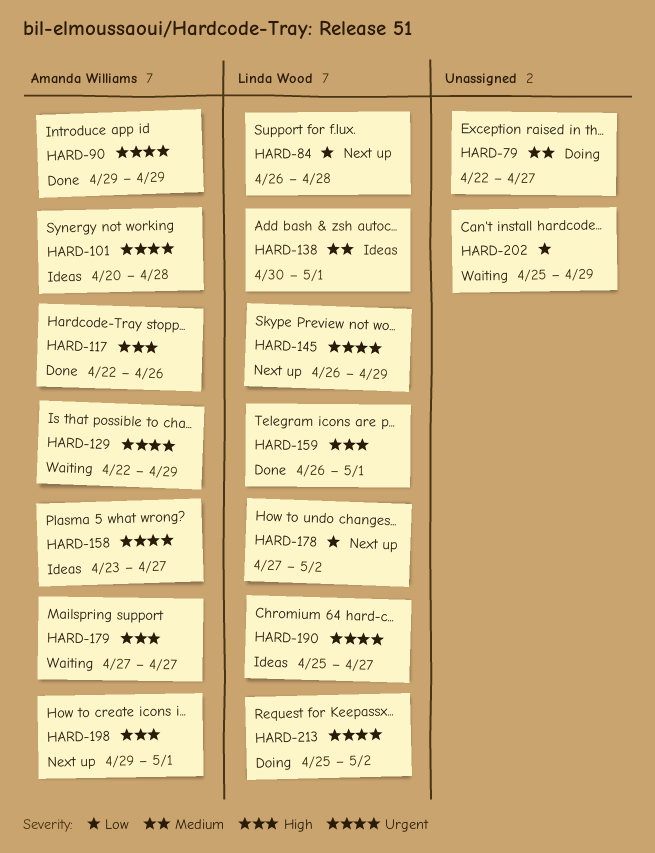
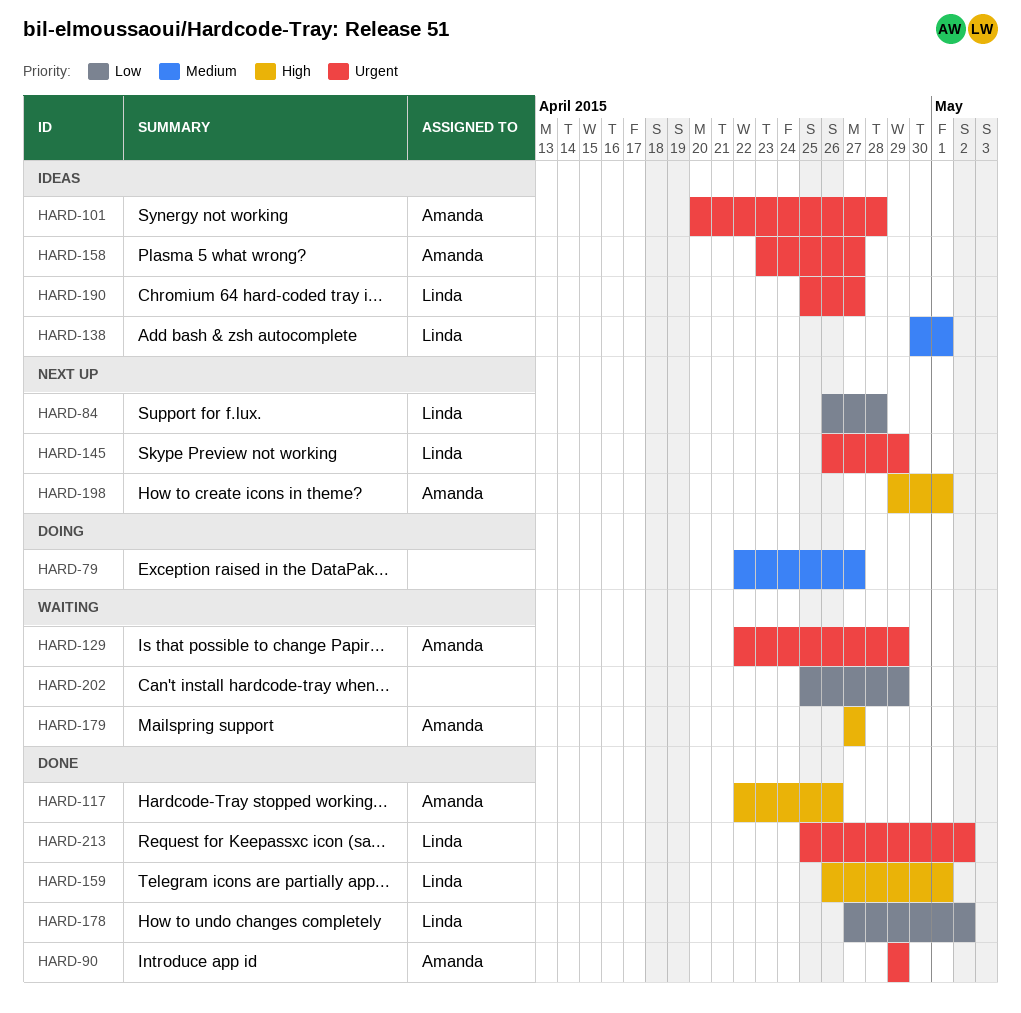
HARD-178, status: Next up -> Done
HARD-213, status: Doing -> Done

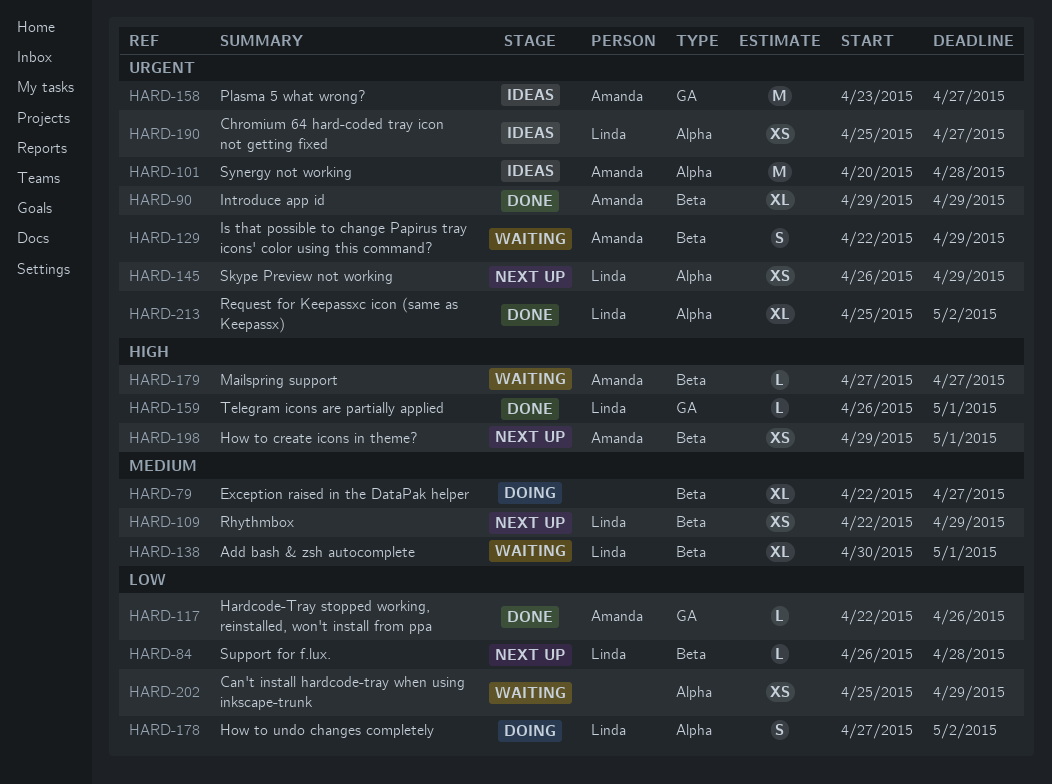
HARD-109: none -> present
HARD-117, priority: High -> Low
HARD-138, status: Ideas -> Waiting
HARD-178, status: Done -> Doing

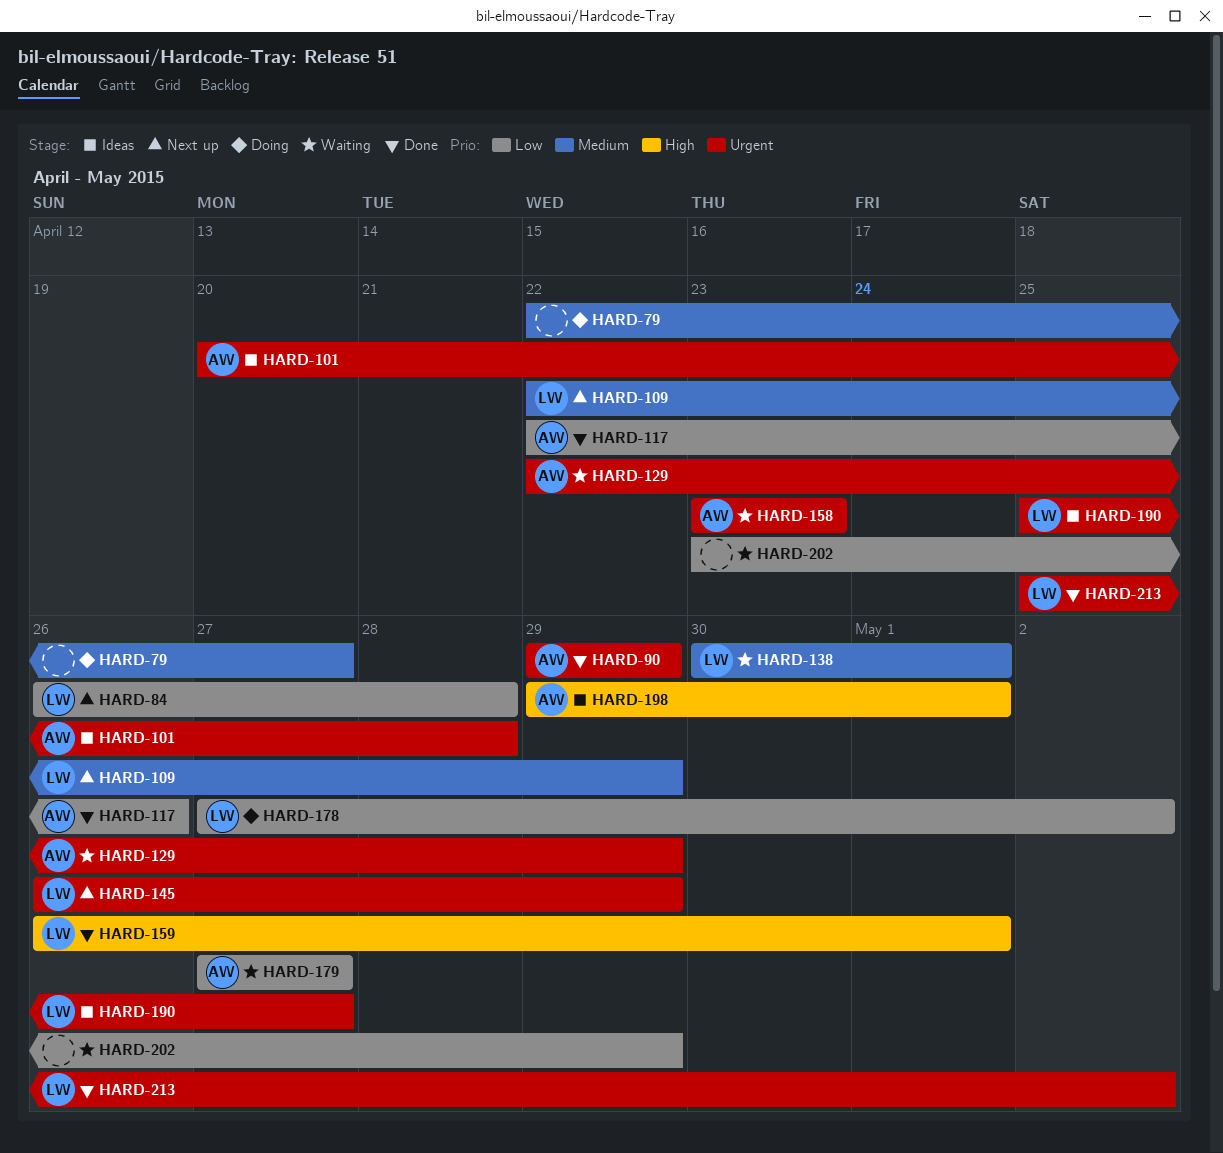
HARD-158, status: Ideas -> Waiting
HARD-158, due: Apr 27 -> Apr 23
HARD-179, priority: High -> Low
HARD-198, status: Next up -> Ideas
HARD-202, start: Apr 25 -> Apr 23

